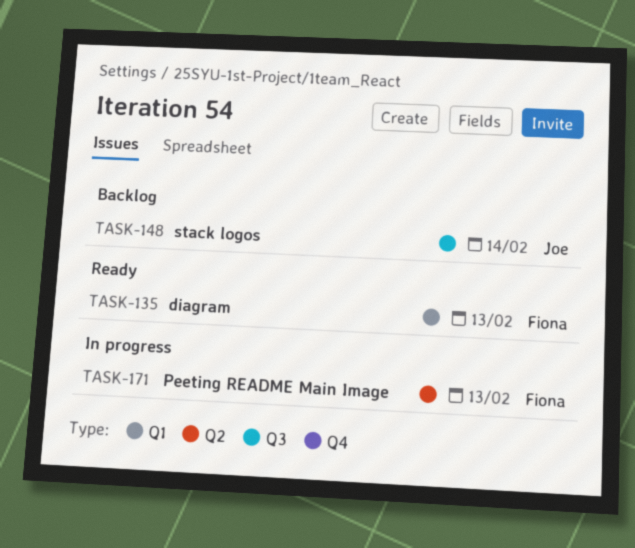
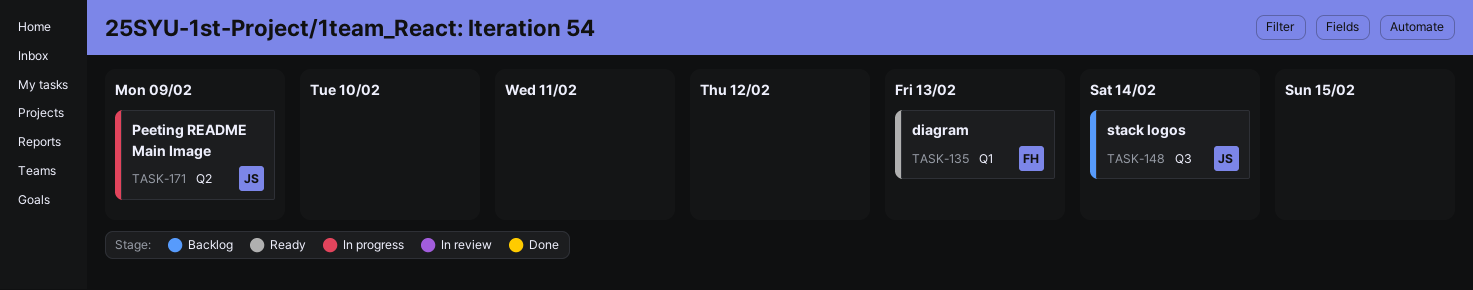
TASK-171, owner: Fiona -> Joe
TASK-171, due: Feb 13 -> Feb 9

